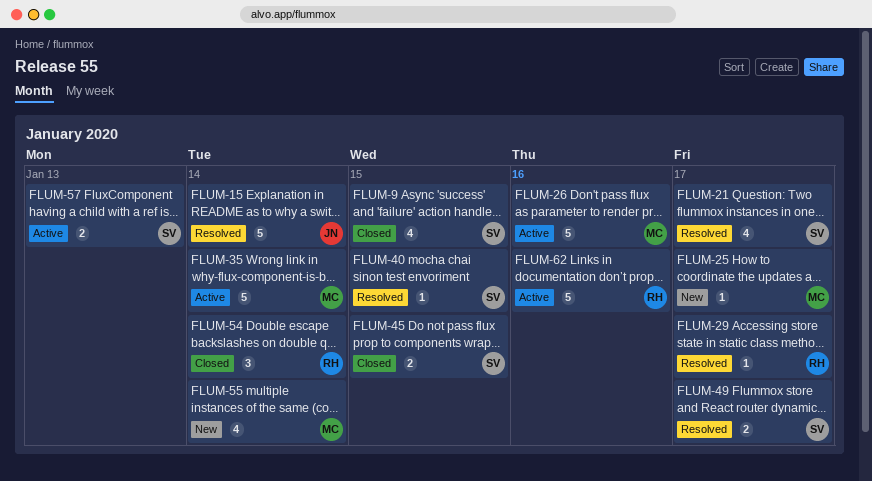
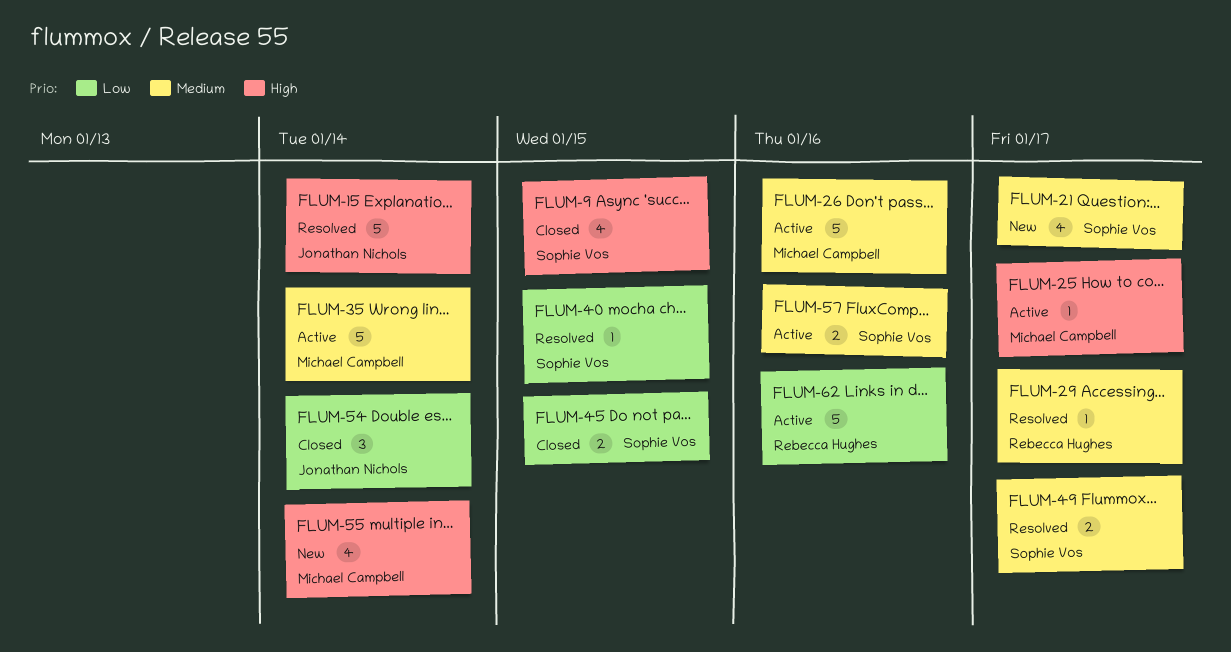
FLUM-21, status: Resolved -> New
FLUM-25, status: New -> Active
FLUM-54, owner: Rebecca Hughes -> Jonathan Nichols
FLUM-57, due: Jan 13 -> Jan 16

